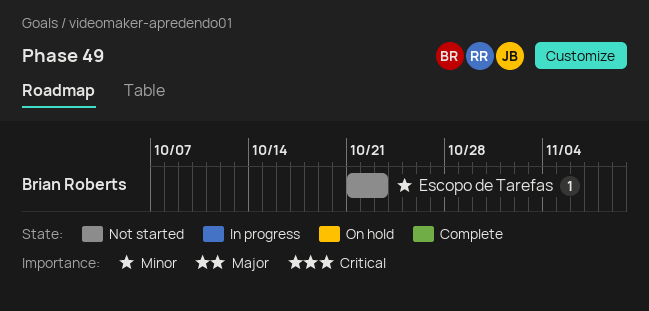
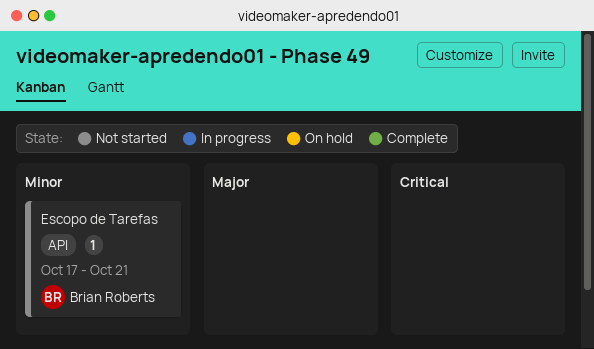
Escopo de Tarefas, start: Oct 21 -> Oct 17
Escopo de Tarefas, due: Oct 23 -> Oct 21

